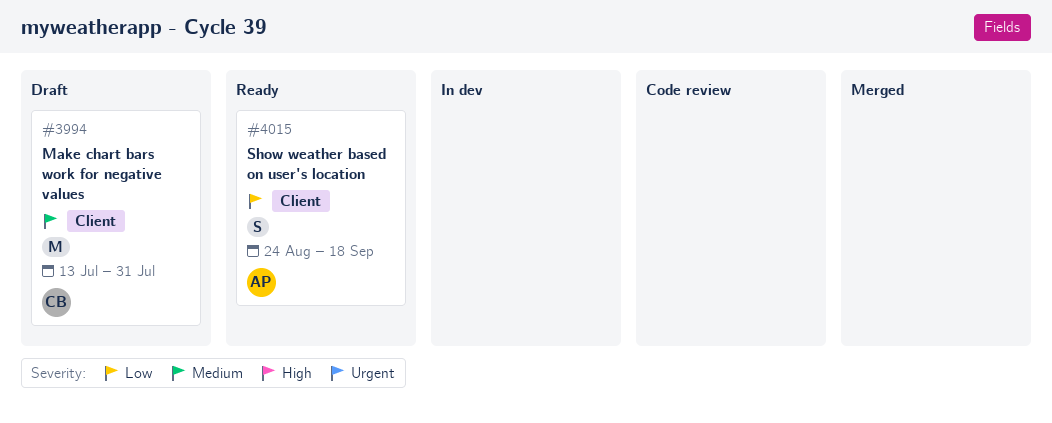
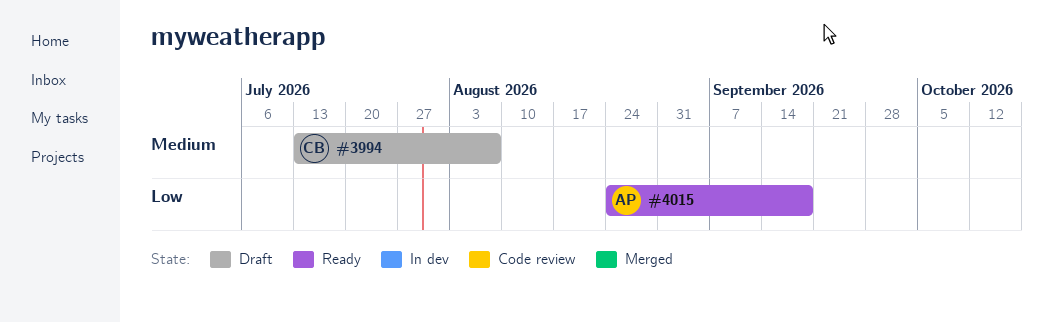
#3994, due: Jul 31 -> Aug 7

